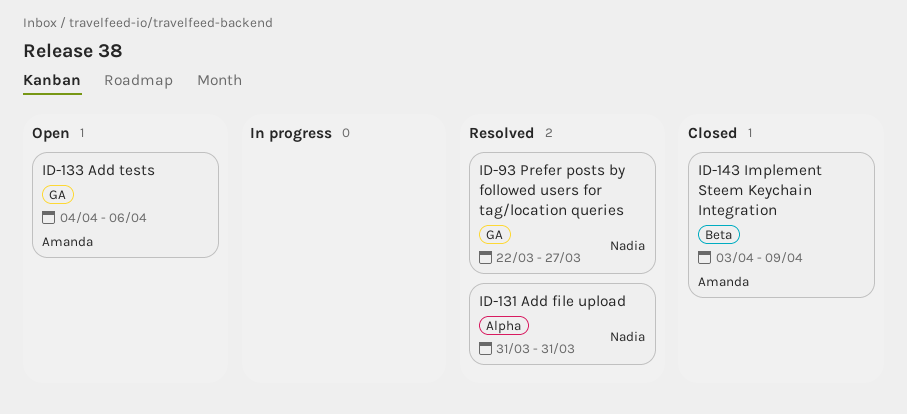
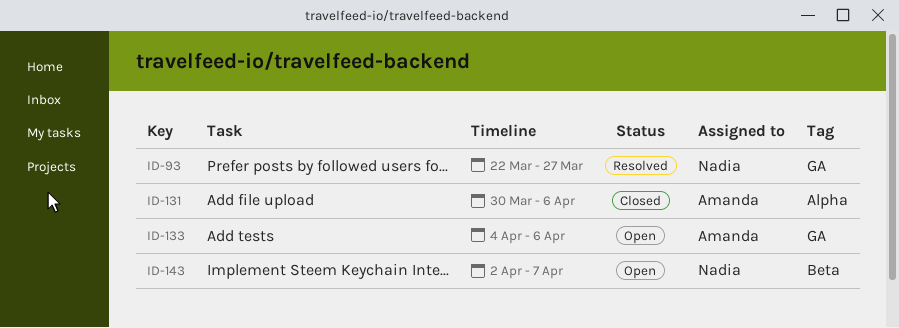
ID-131, status: Resolved -> Closed
ID-131, owner: Nadia -> Amanda
ID-131, start: Mar 31 -> Mar 30
ID-131, due: Mar 31 -> Apr 6
ID-143, status: Closed -> Open
ID-143, owner: Amanda -> Nadia
ID-143, start: Apr 3 -> Apr 2
ID-143, due: Apr 9 -> Apr 7

